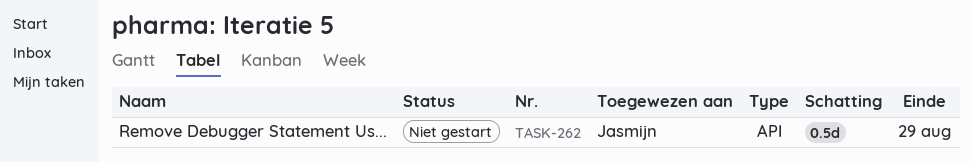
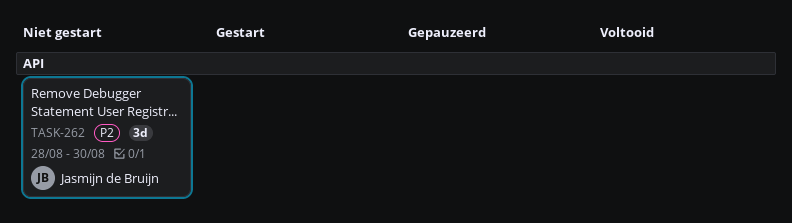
TASK-262, estimate: 0.5d -> 3d
TASK-262, due: Aug 29 -> Aug 30

